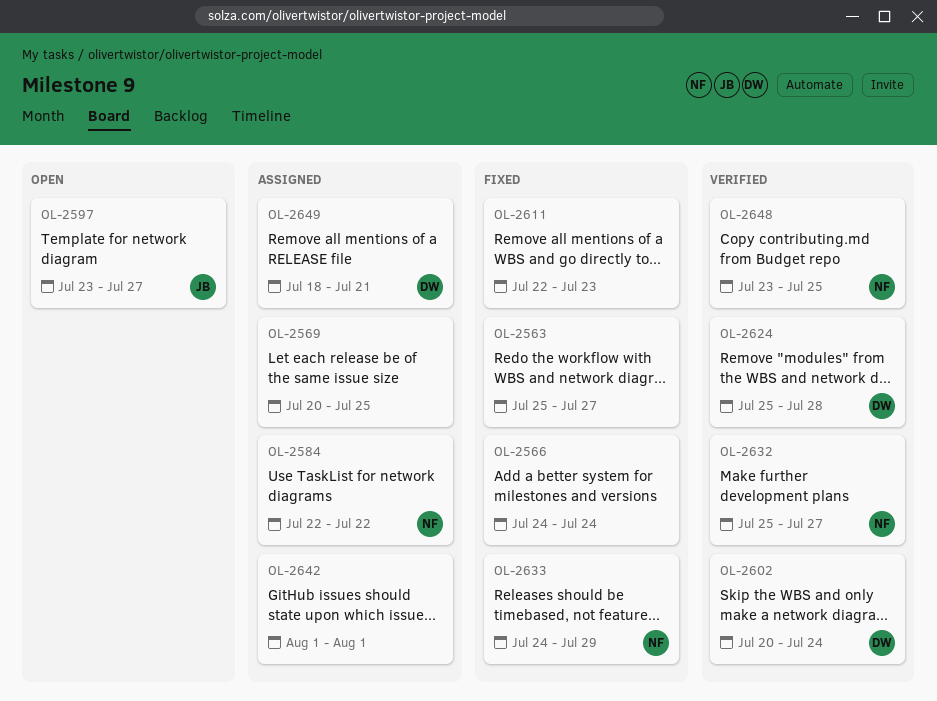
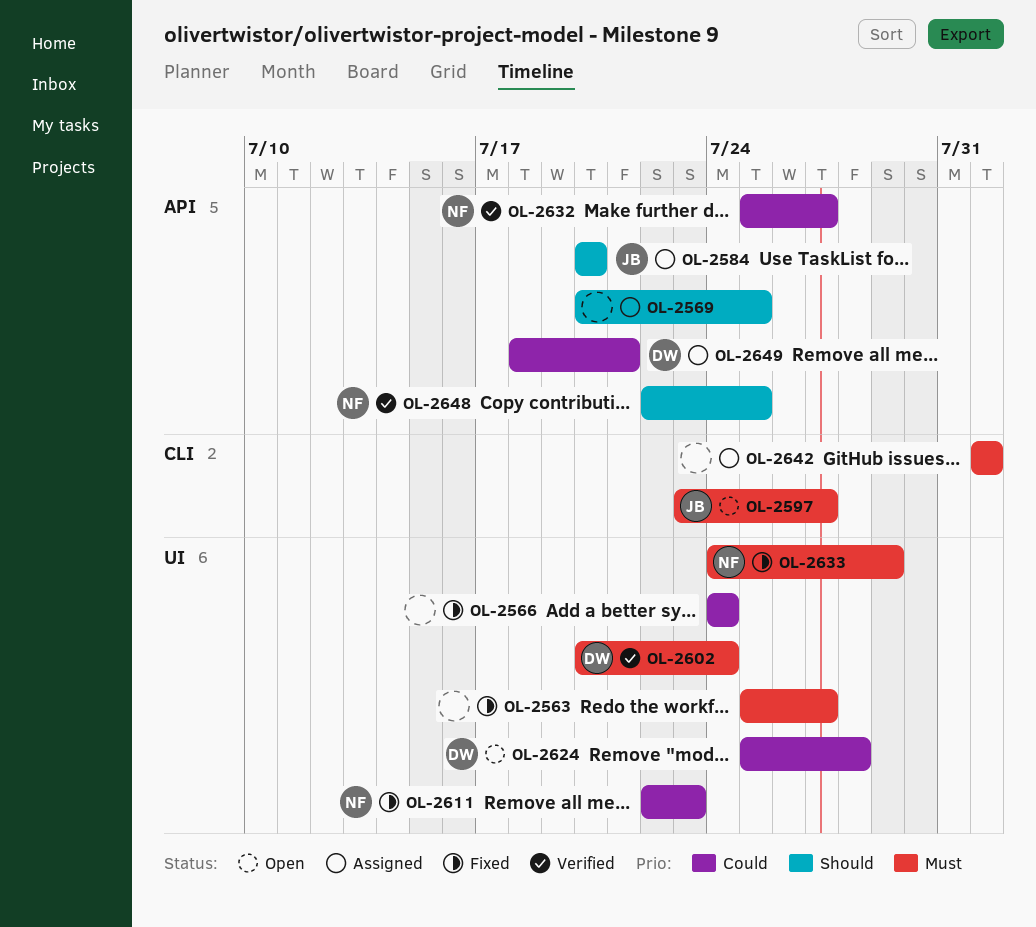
OL-2584, owner: NF -> JB
OL-2584, start: Jul 22 -> Jul 20
OL-2584, due: Jul 22 -> Jul 20
OL-2611, owner: none -> NF
OL-2624, status: Verified -> Open
OL-2648, start: Jul 23 -> Jul 22

